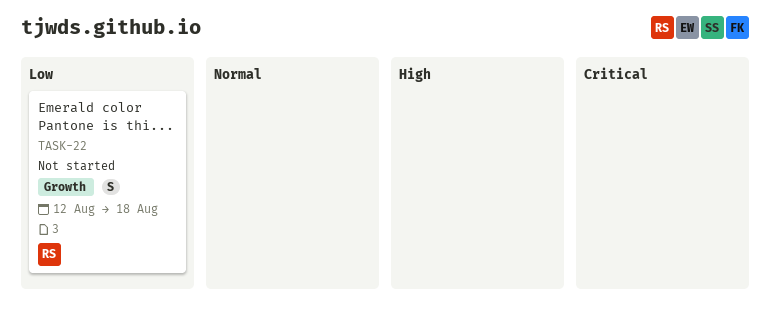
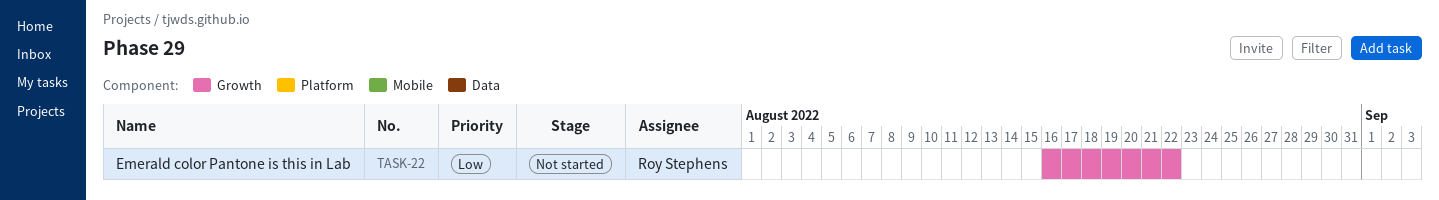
TASK-22, start: Aug 12 -> Aug 16
TASK-22, due: Aug 18 -> Aug 22

